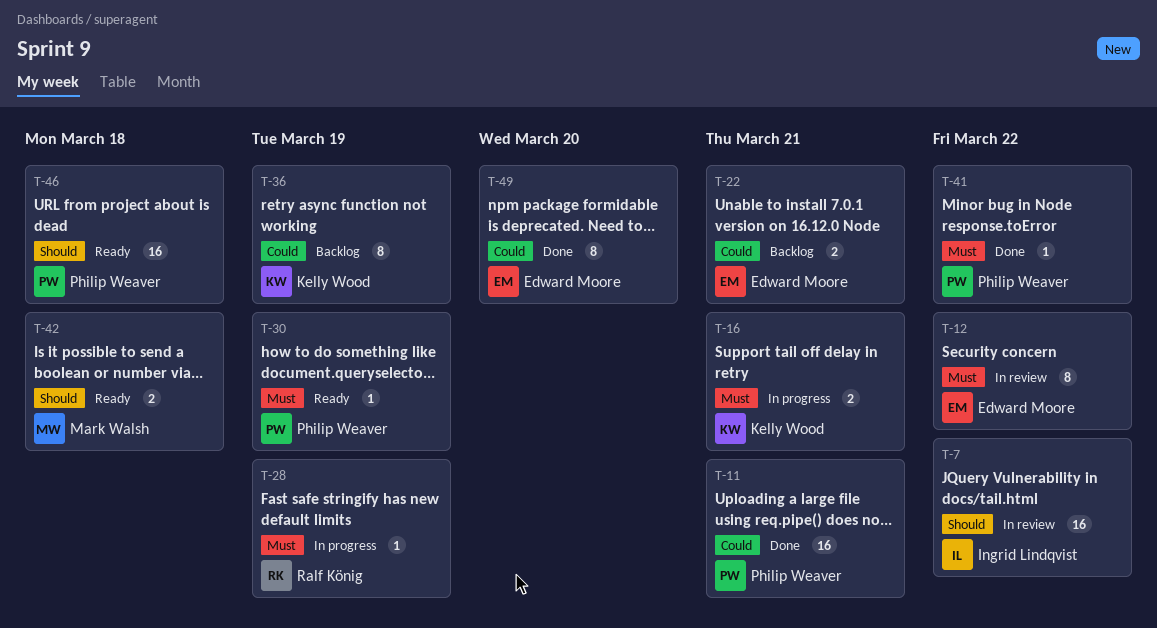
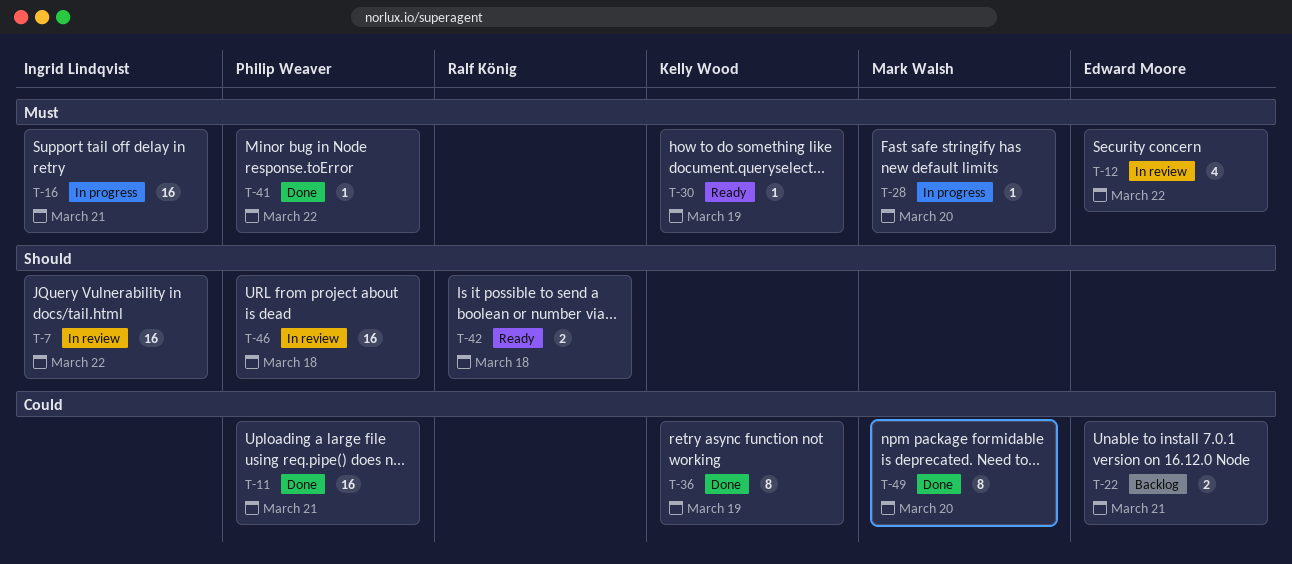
T-12, estimate: 8 -> 4
T-16, owner: Kelly Wood -> Ingrid Lindqvist
T-16, estimate: 2 -> 16
T-28, owner: Ralf König -> Mark Walsh
T-28, due: Mar 19 -> Mar 20
T-30, owner: Philip Weaver -> Kelly Wood
T-36, status: Backlog -> Done
T-42, owner: Mark Walsh -> Ralf König
T-46, status: Ready -> In review
T-49, owner: Edward Moore -> Mark Walsh

